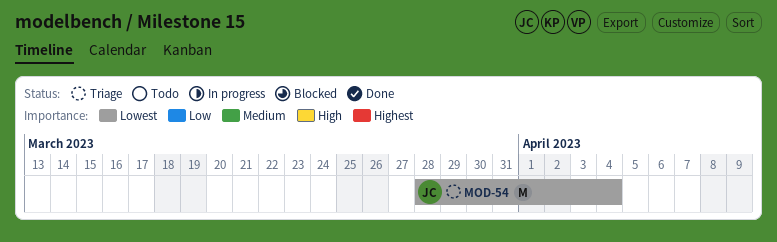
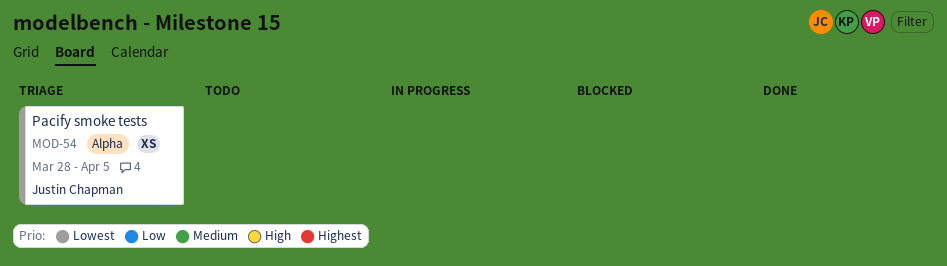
MOD-54, estimate: M -> XS
MOD-54, due: Apr 4 -> Apr 5

